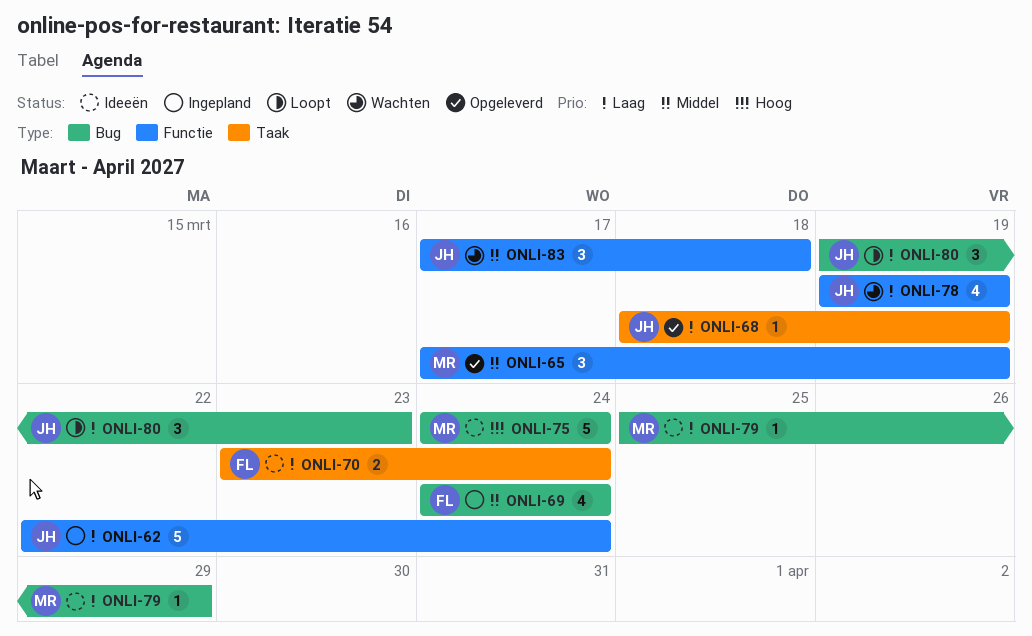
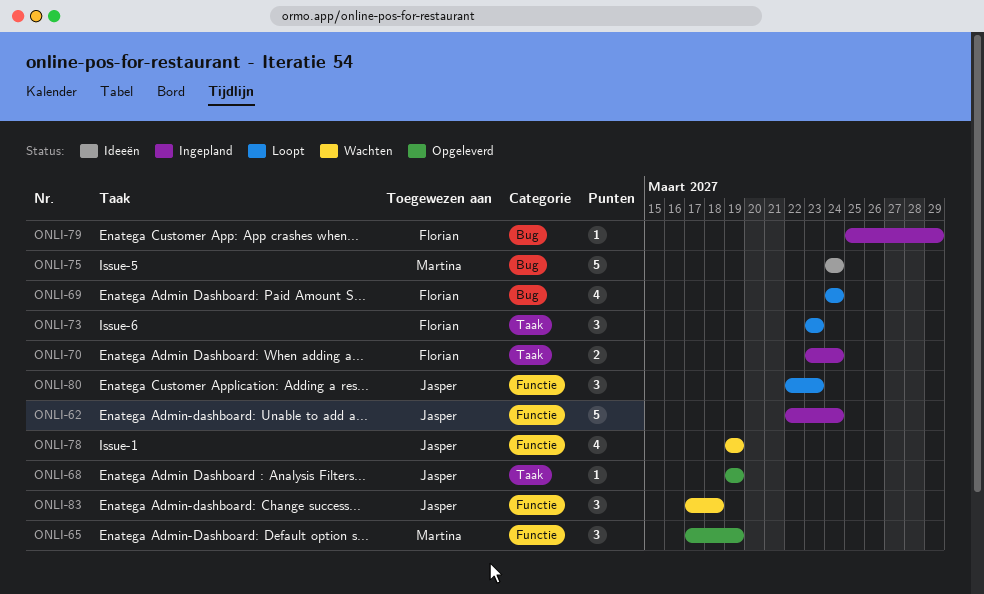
ONLI-68, start: Mar 18 -> Mar 19
ONLI-69, status: Ingepland -> Loopt
ONLI-70, status: Ideeën -> Ingepland
ONLI-73: none -> present
ONLI-79, status: Ideeën -> Ingepland
ONLI-79, owner: Martina -> Florian
ONLI-80, label: Bug -> Functie
ONLI-80, start: Mar 19 -> Mar 22

